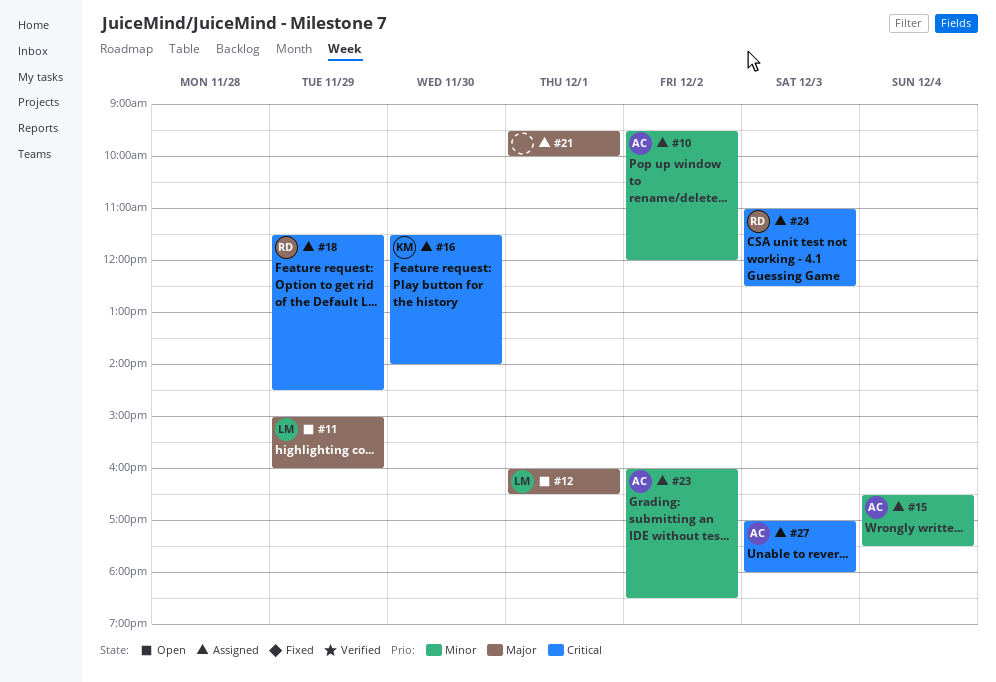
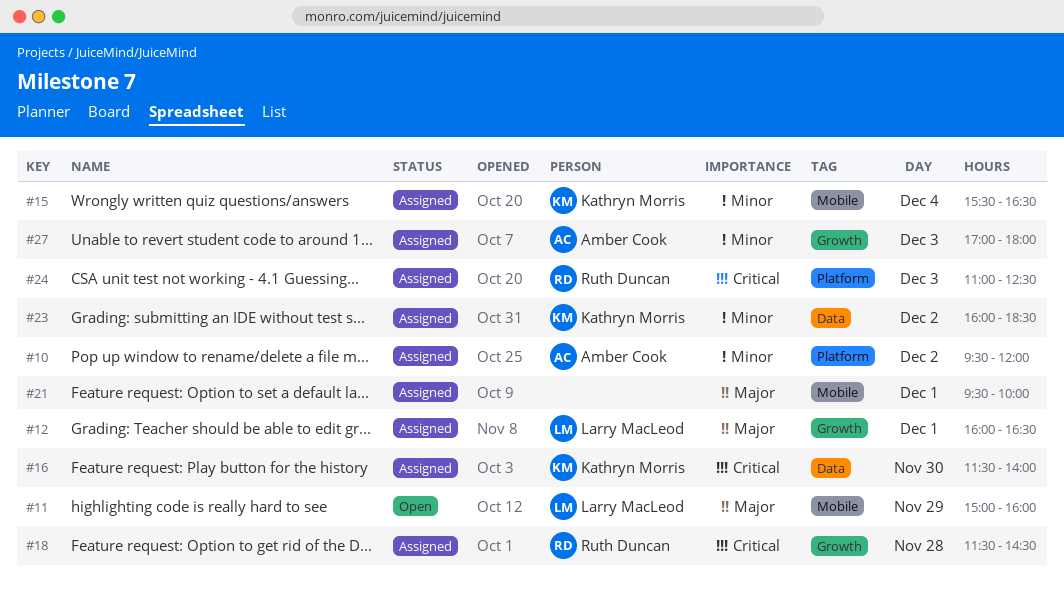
#12, status: Open -> Assigned
#15, owner: Amber Cook -> Kathryn Morris
#15, begins: 16:30 -> 15:30
#15, ends: 17:30 -> 16:30
#18, day: Nov 29 -> Nov 28
#23, owner: Amber Cook -> Kathryn Morris
#27, priority: Critical -> Minor

